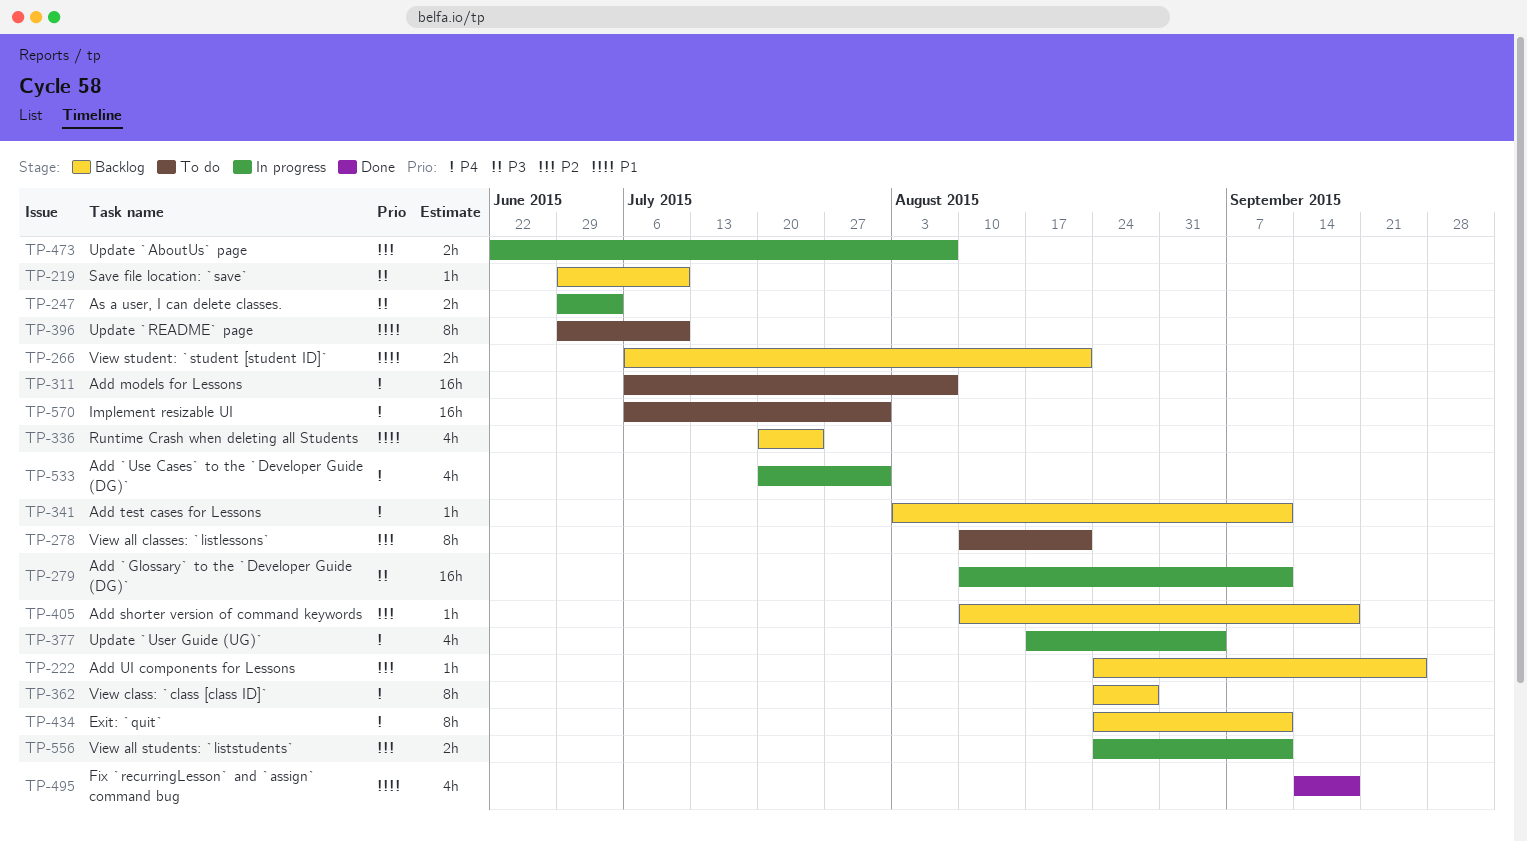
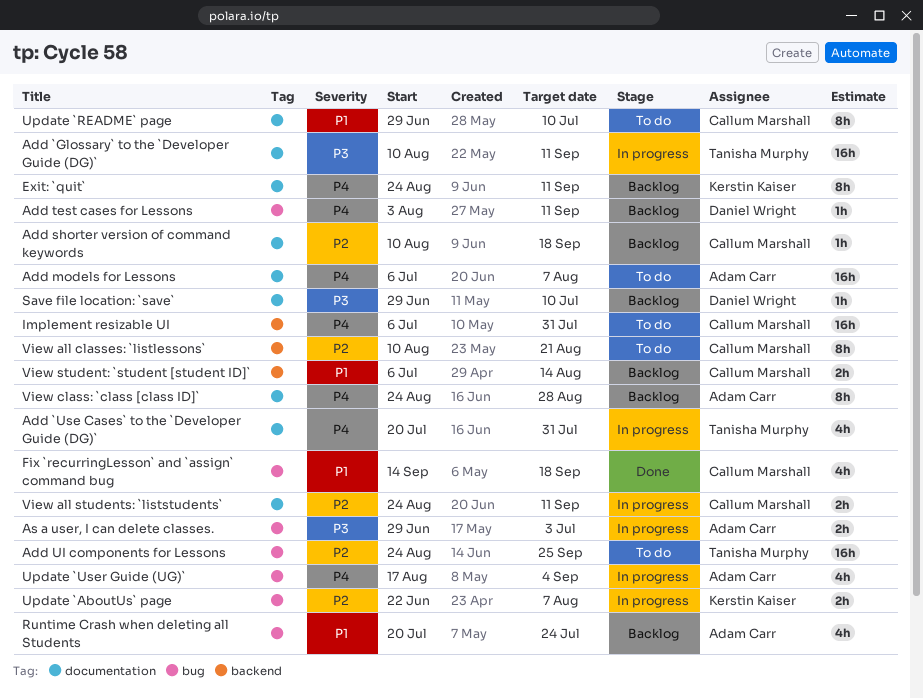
Add UI components for Lessons, status: Backlog -> To do
Add UI components for Lessons, estimate: 1h -> 16h
View student: `student [student ID]`, due: Aug 21 -> Aug 14

